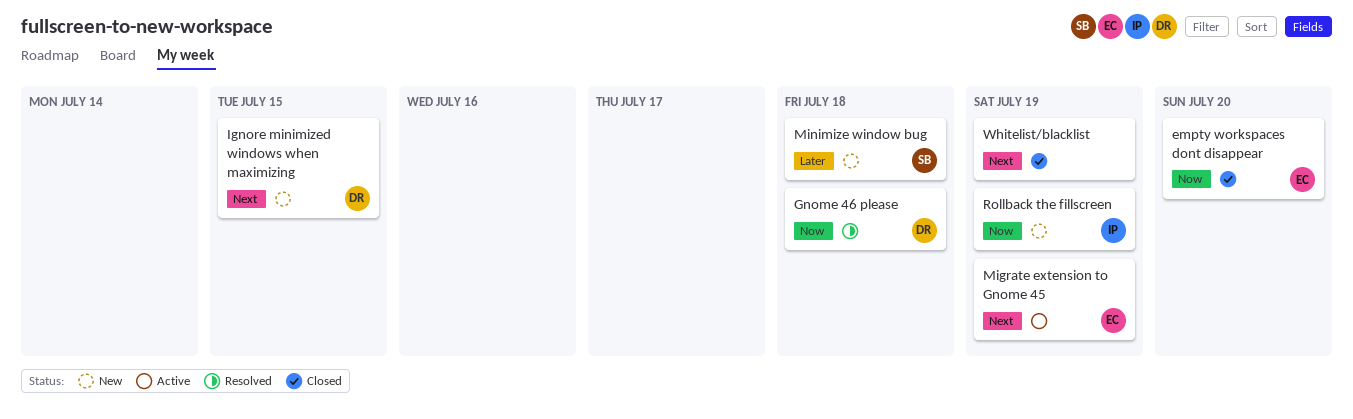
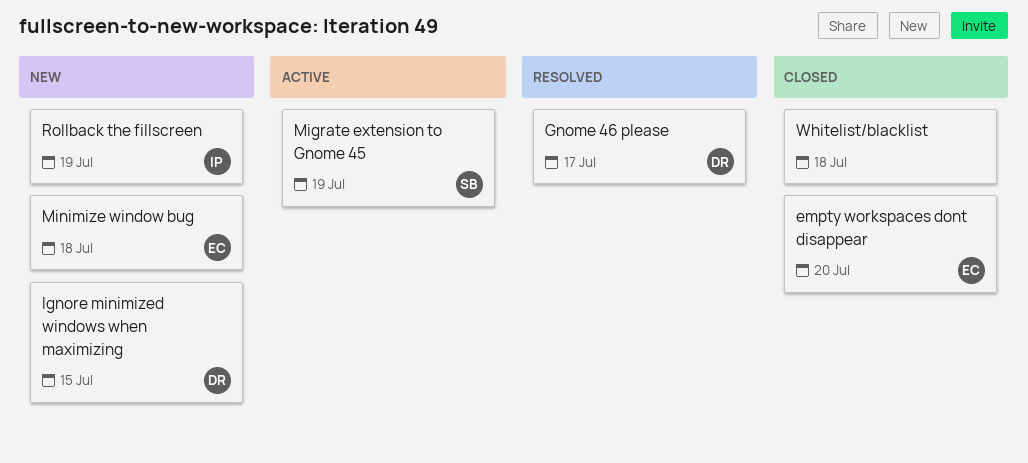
Gnome 46 please, due: Jul 18 -> Jul 17
Migrate extension to Gnome 45, owner: EC -> SB
Minimize window bug, owner: SB -> EC
Whitelist/blacklist, due: Jul 19 -> Jul 18

